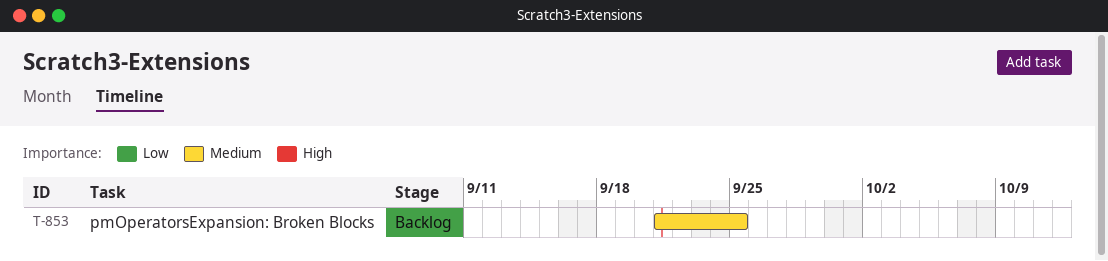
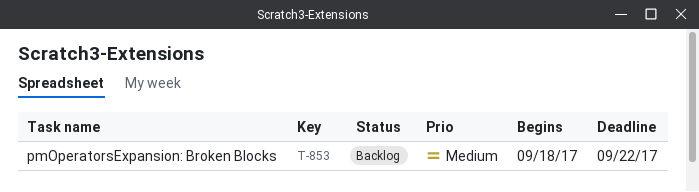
T-853, start: Sep 21 -> Sep 18
T-853, due: Sep 25 -> Sep 22

